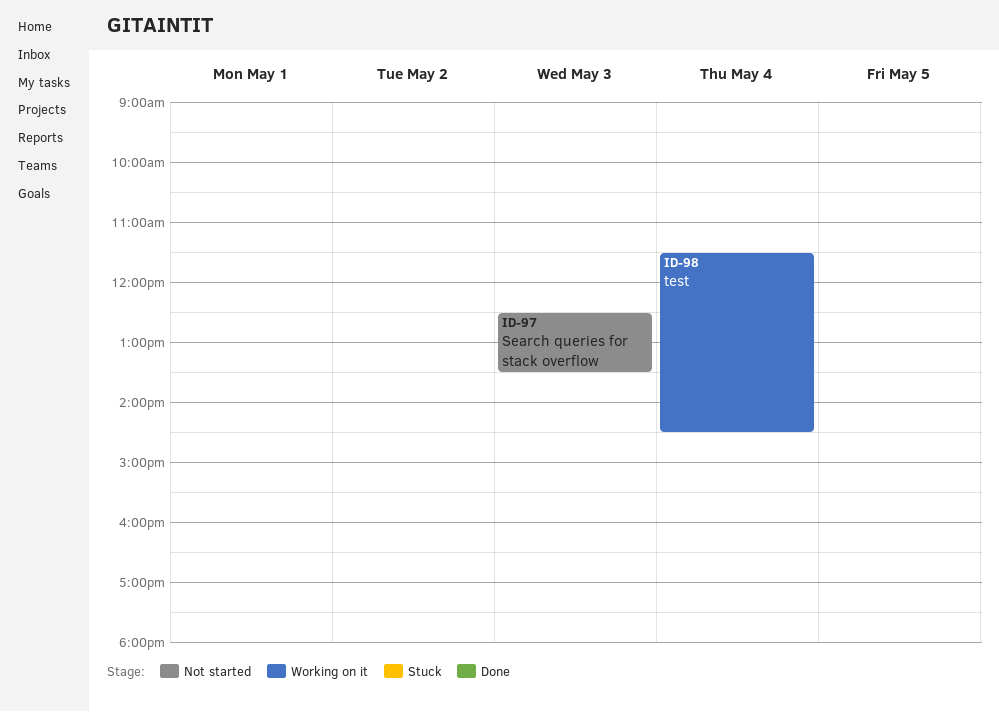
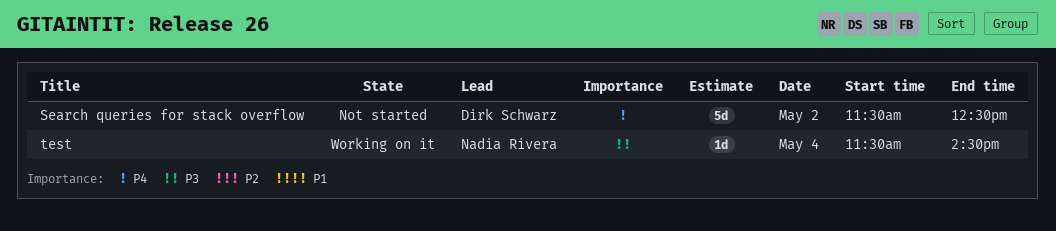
Search queries for stack overflow, day: May 3 -> May 2
Search queries for stack overflow, begins: 12:30 -> 11:30
Search queries for stack overflow, ends: 13:30 -> 12:30

